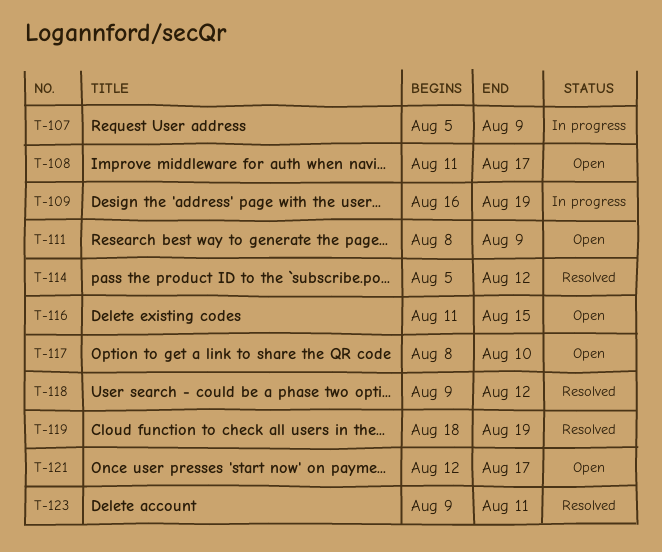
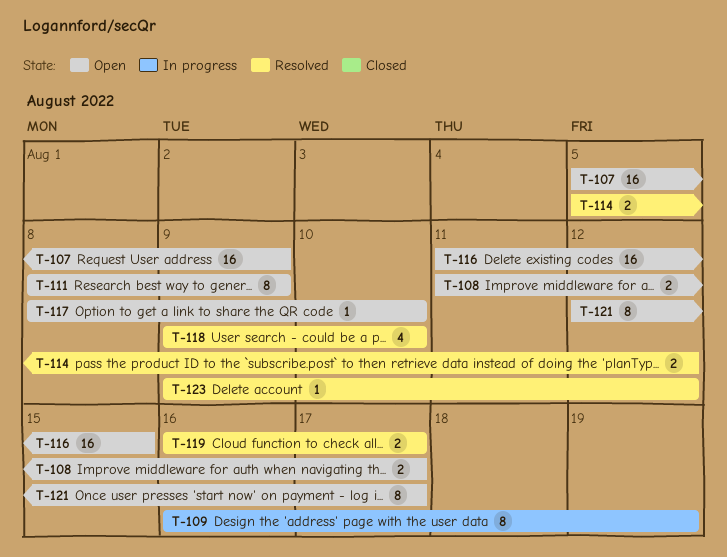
T-107, status: In progress -> Open
T-118, due: Aug 12 -> Aug 10
T-119, start: Aug 18 -> Aug 16
T-119, due: Aug 19 -> Aug 17
T-123, due: Aug 11 -> Aug 12

